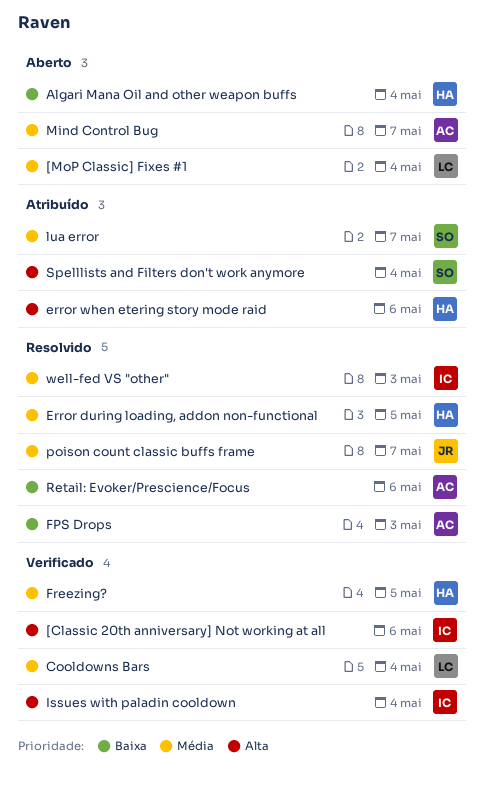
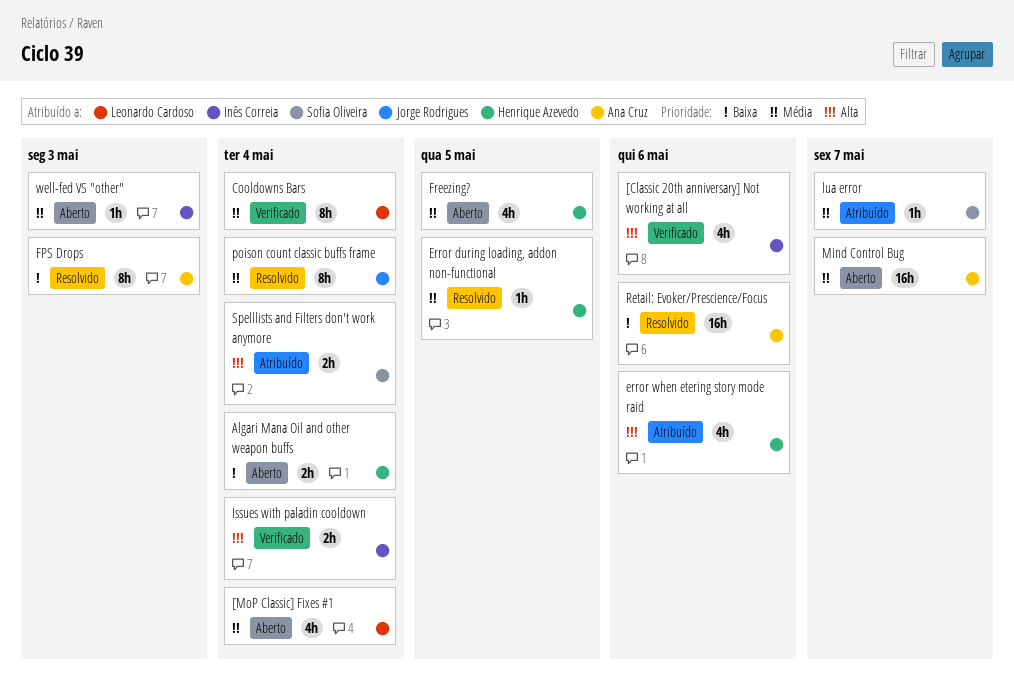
Freezing?, status: Verificado -> Aberto
poison count classic buffs frame, due: May 7 -> May 4
well-fed VS "other", status: Resolvido -> Aberto

